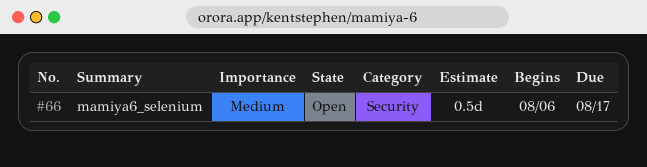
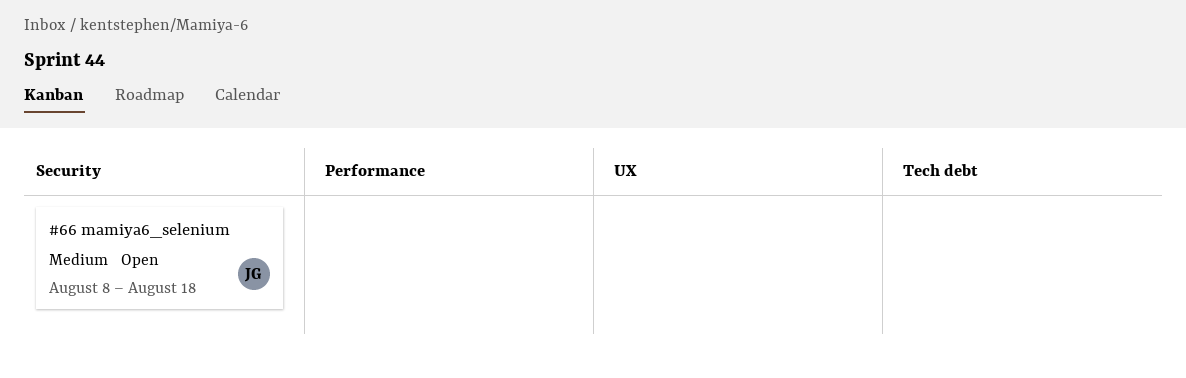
#66, start: Aug 6 -> Aug 8
#66, due: Aug 17 -> Aug 18

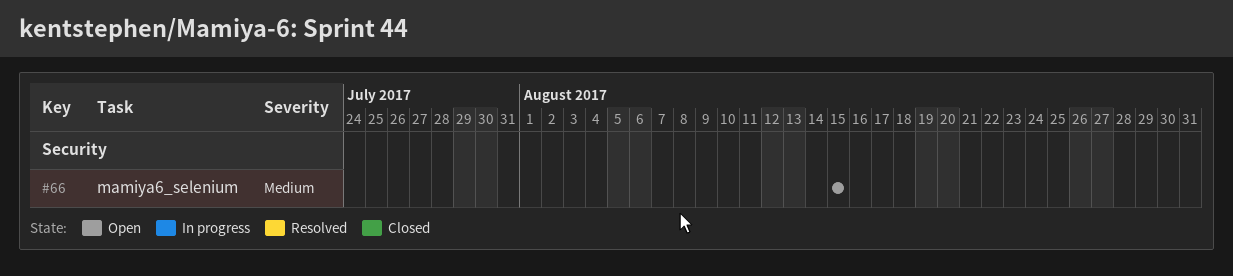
#66, start: Aug 8 -> Aug 15
#66, due: Aug 18 -> Aug 15

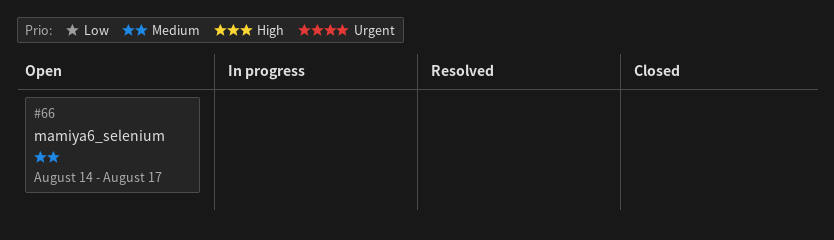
#66, start: Aug 15 -> Aug 14
#66, due: Aug 15 -> Aug 17

